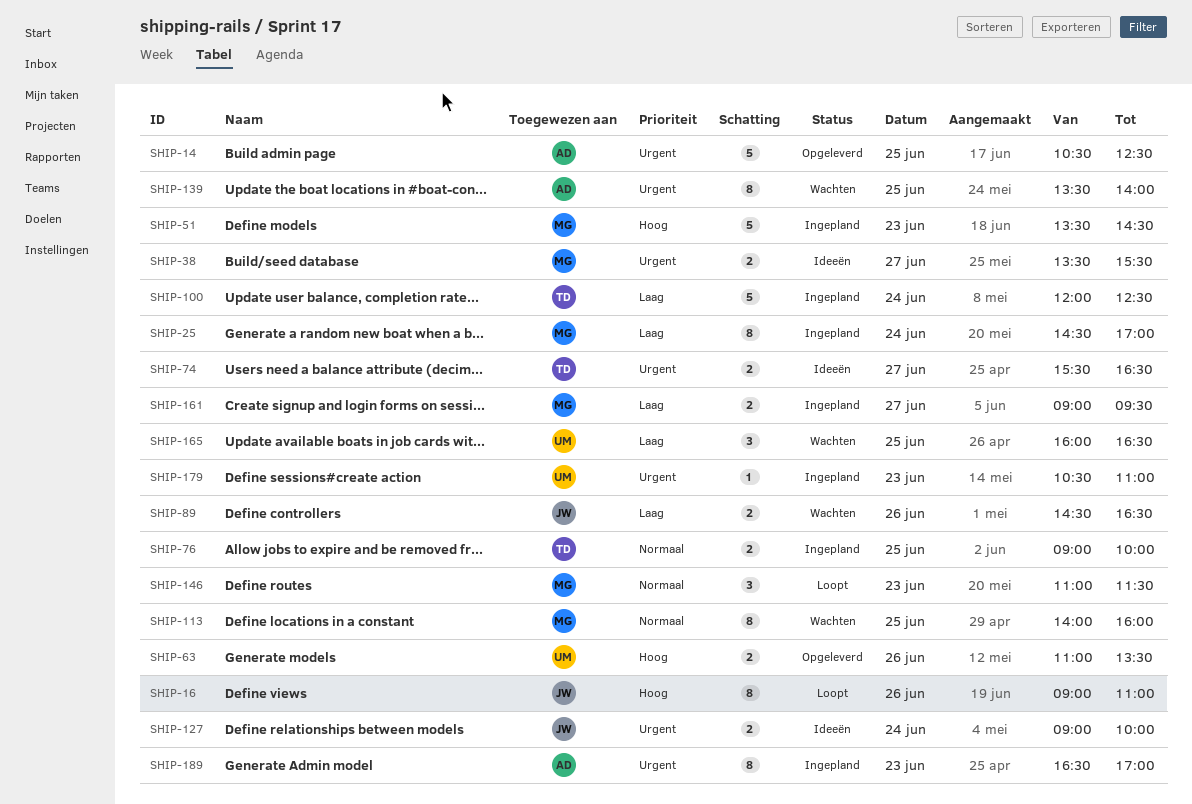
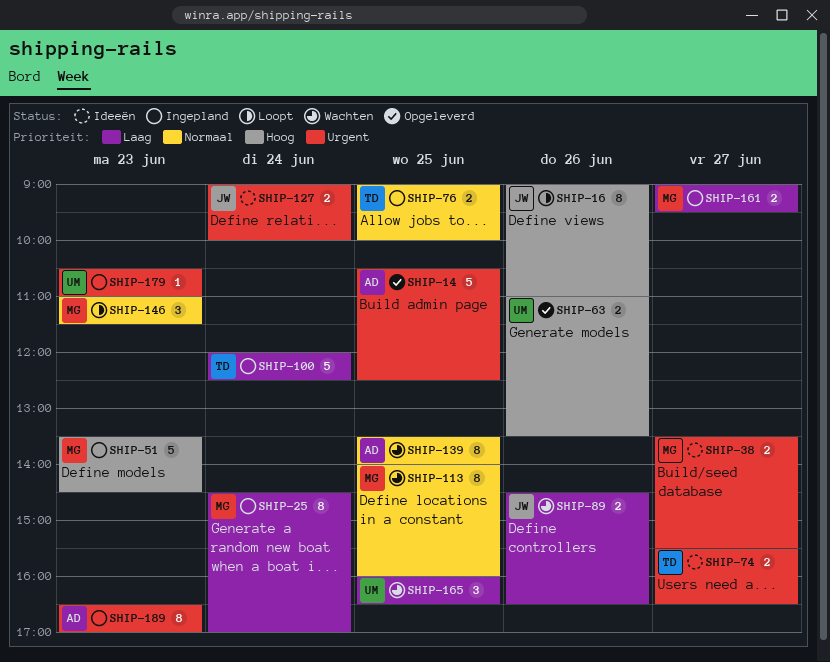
SHIP-139, priority: Urgent -> Normaal

